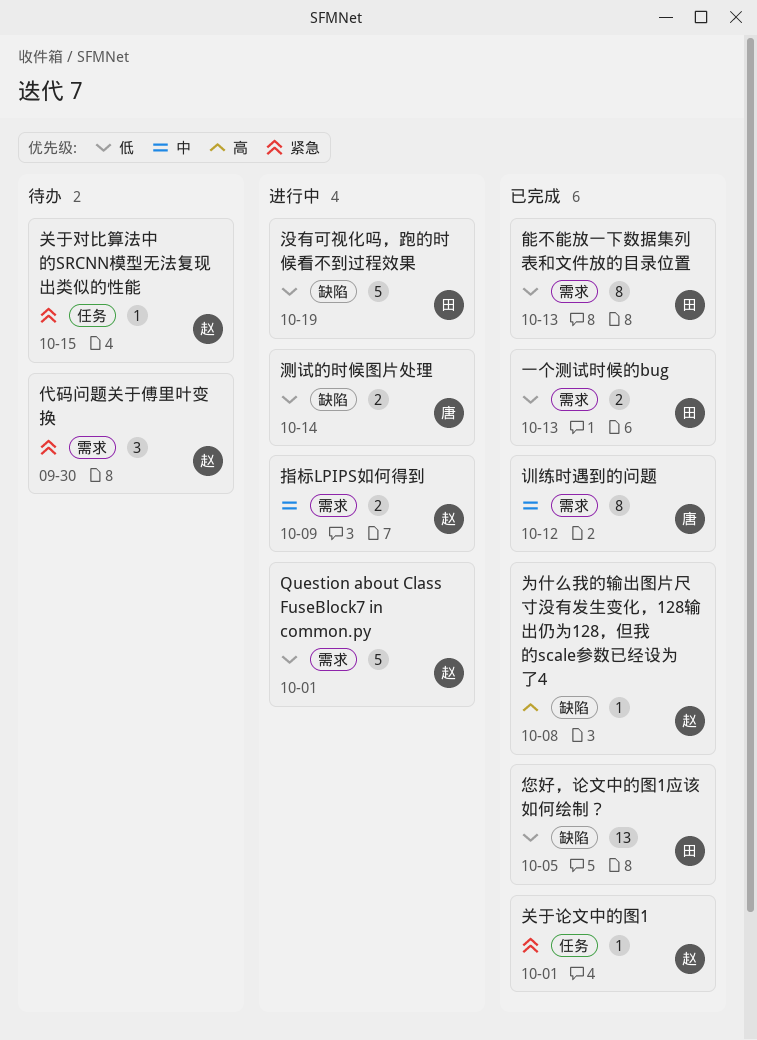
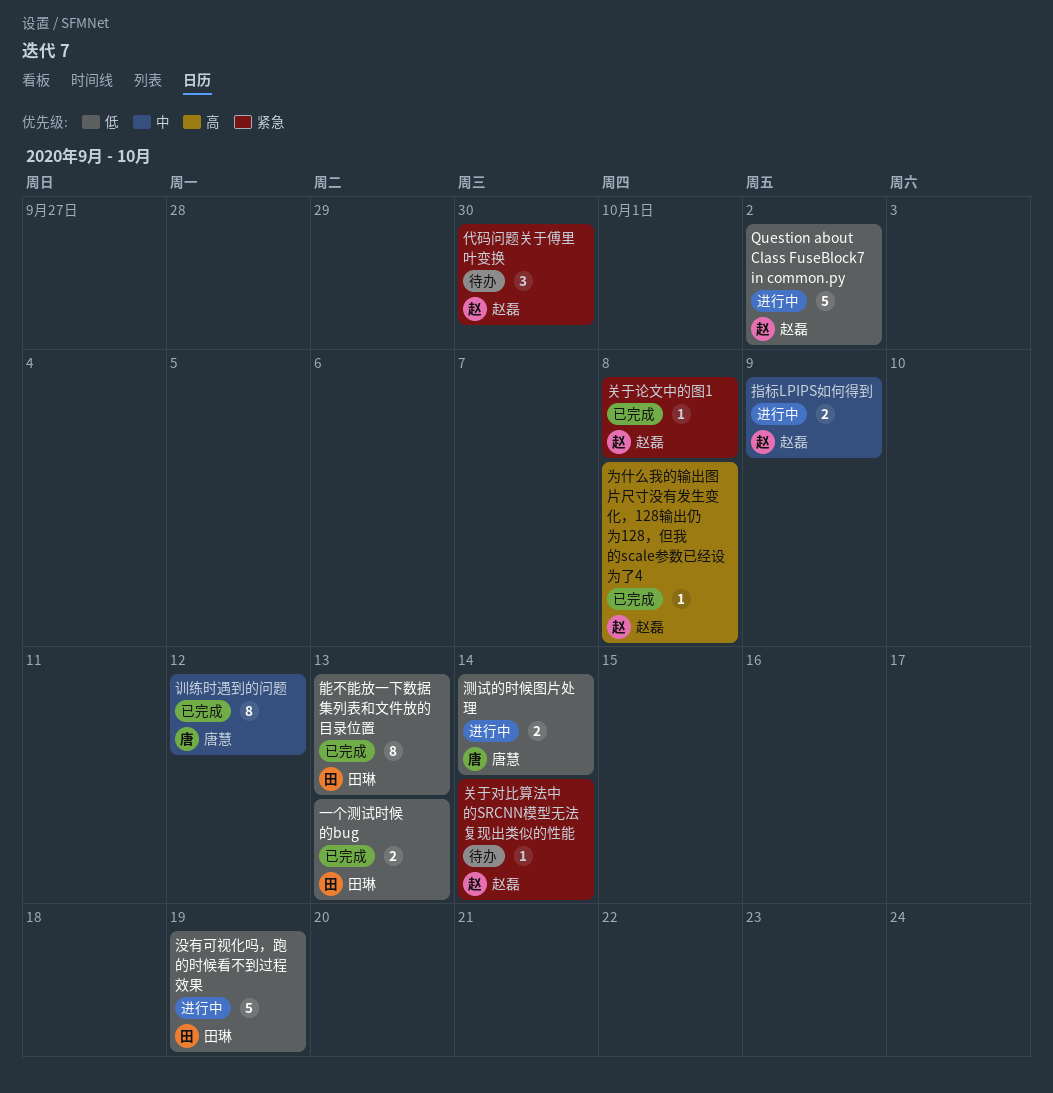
Question about Class FuseBlock7 in common.py, due: Oct 1 -> Oct 2
关于对比算法中的SRCNN模型无法复现出类似的性能, due: Oct 15 -> Oct 14
关于论文中的图1, due: Oct 1 -> Oct 8
您好，论文中的图1应该如何绘制？: present -> none

